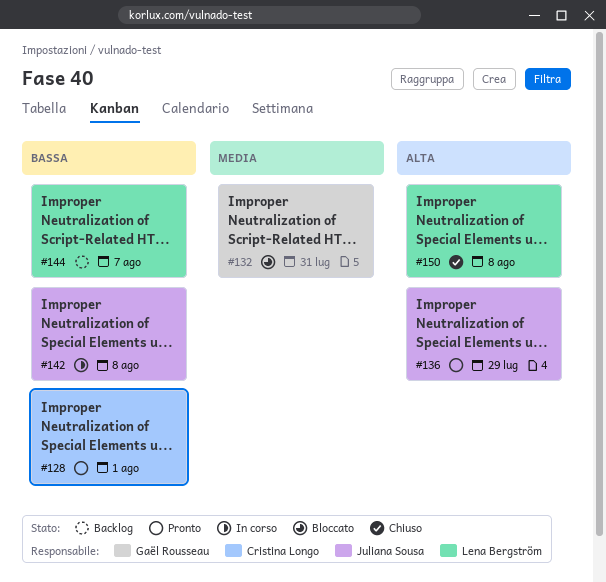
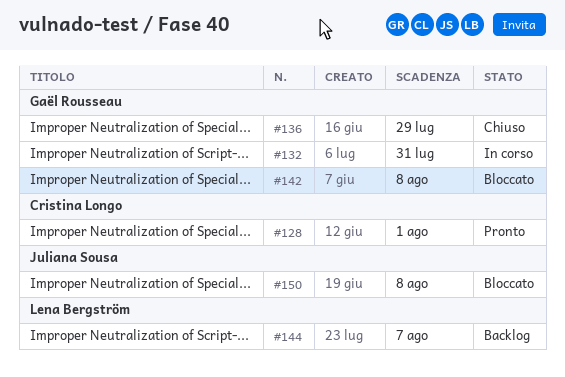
#132, status: Bloccato -> In corso
#136, status: Pronto -> Chiuso
#136, owner: Juliana Sousa -> Gaël Rousseau
#142, status: In corso -> Bloccato
#142, owner: Juliana Sousa -> Gaël Rousseau
#150, status: Chiuso -> Bloccato
#150, owner: Lena Bergström -> Juliana Sousa

